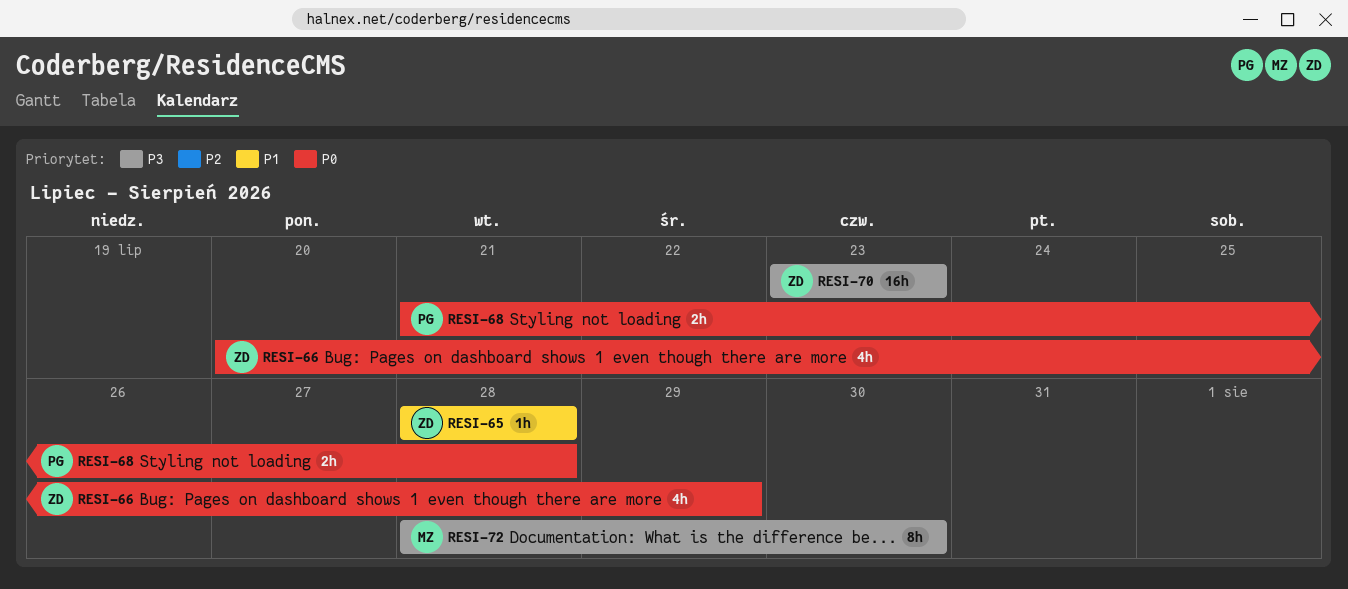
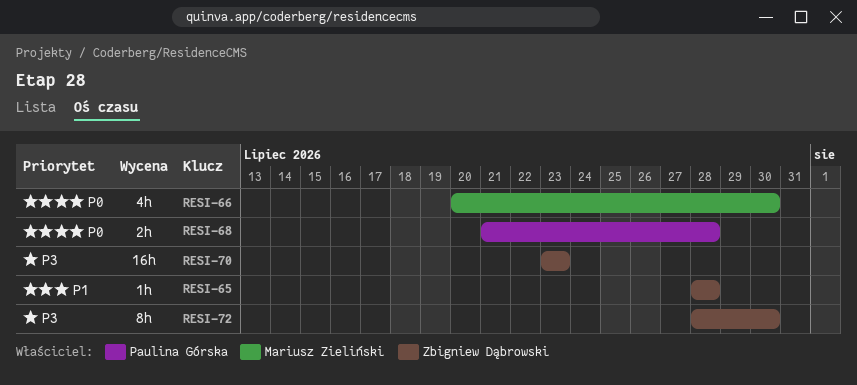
RESI-66, owner: Zbigniew Dąbrowski -> Mariusz Zieliński
RESI-66, due: Jul 29 -> Jul 30
RESI-72, owner: Mariusz Zieliński -> Zbigniew Dąbrowski

